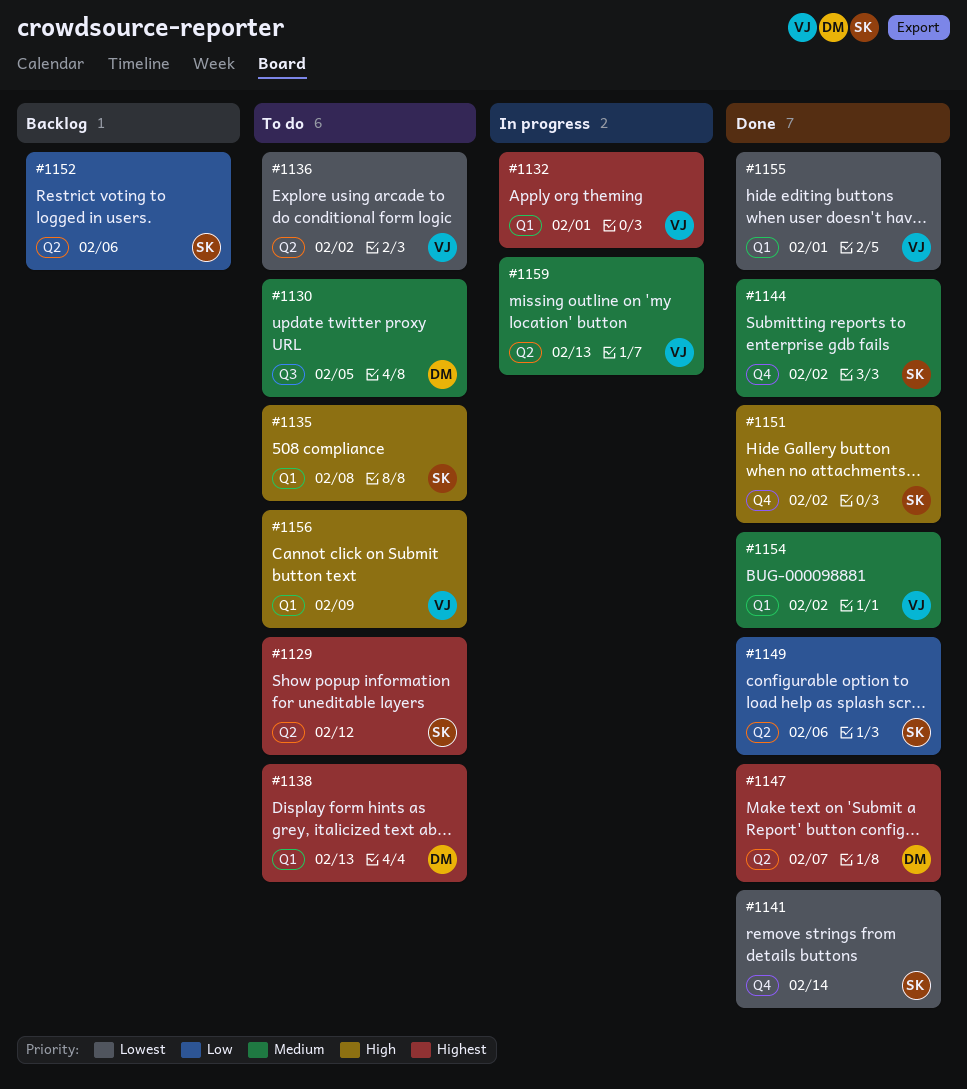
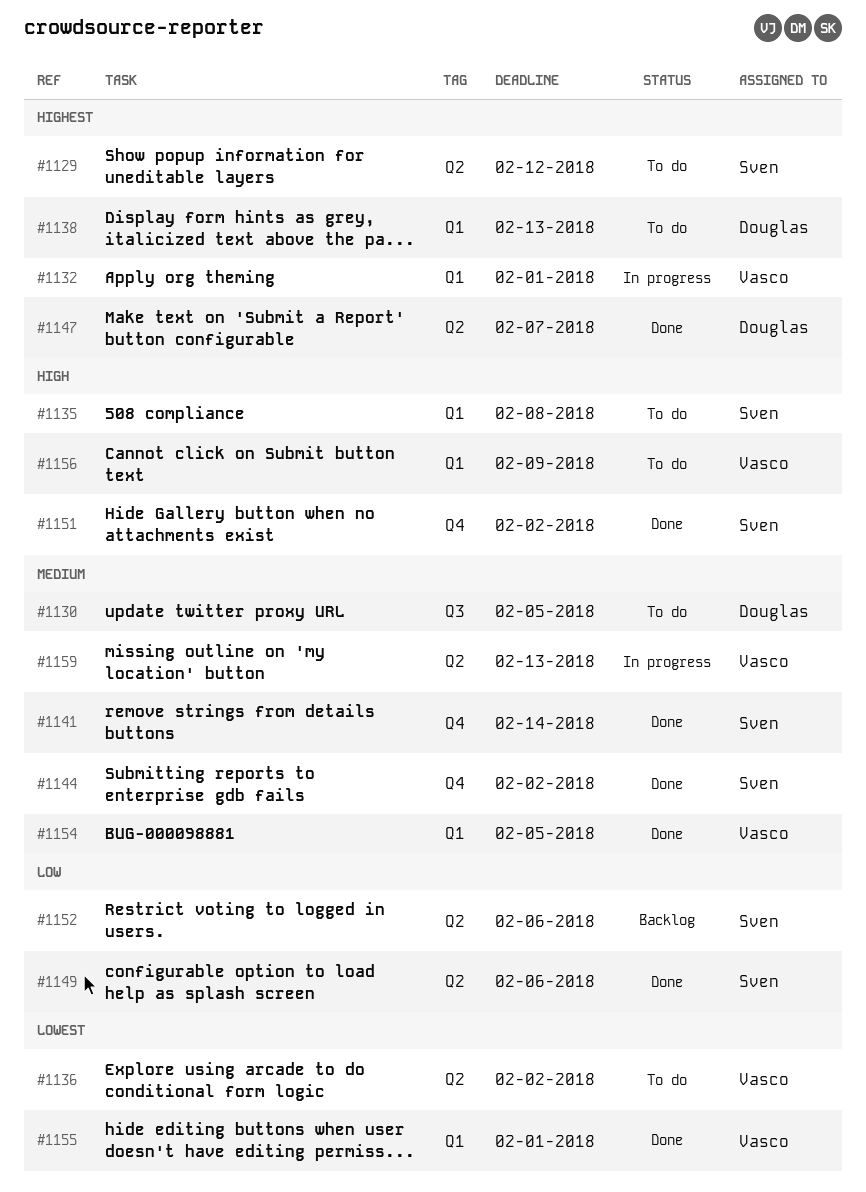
#1141, priority: Lowest -> Medium
#1154, due: Feb 2 -> Feb 5

